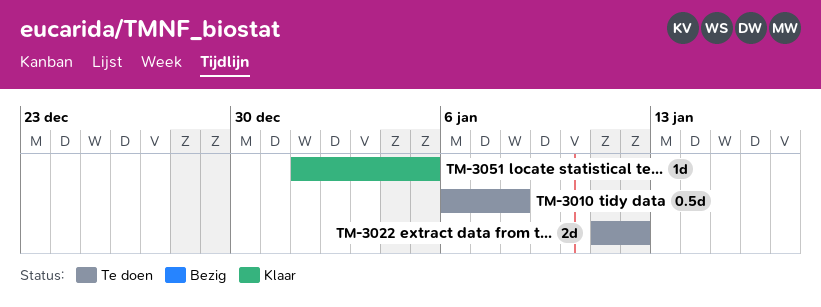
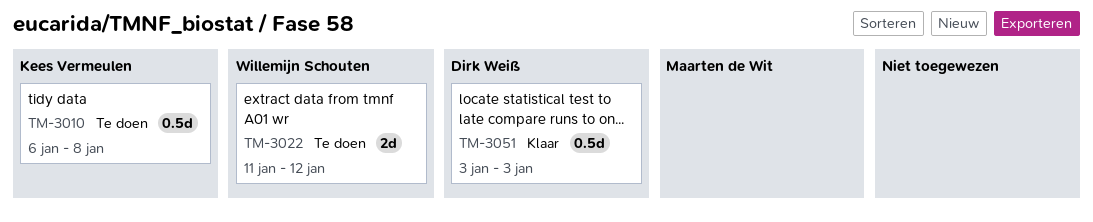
TM-3051, estimate: 1d -> 0.5d
TM-3051, start: Jan 1 -> Jan 3
TM-3051, due: Jan 5 -> Jan 3

